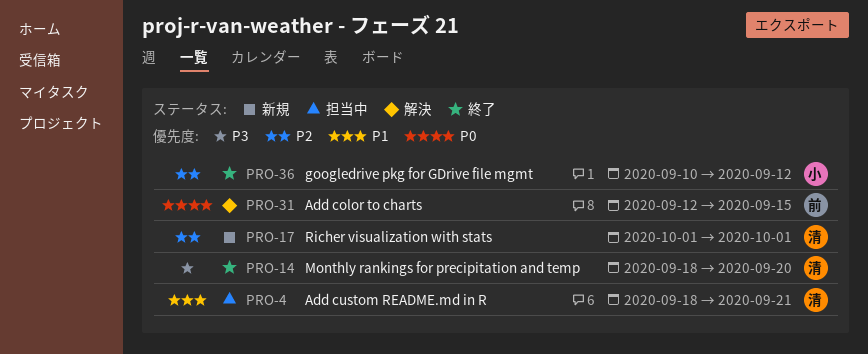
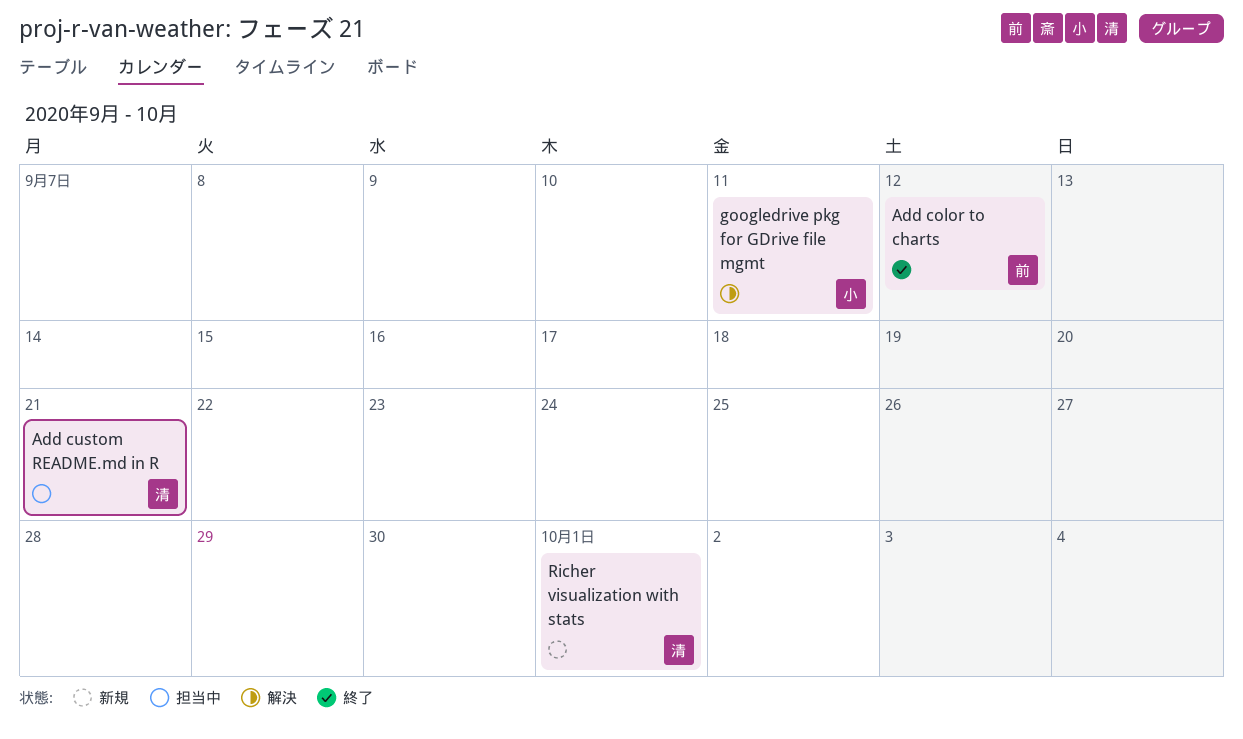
Add color to charts, status: 解決 -> 終了
Add color to charts, due: Sep 15 -> Sep 12
googledrive pkg for GDrive file mgmt, status: 終了 -> 解決
googledrive pkg for GDrive file mgmt, due: Sep 12 -> Sep 11
Monthly rankings for precipitation and temp: present -> none

